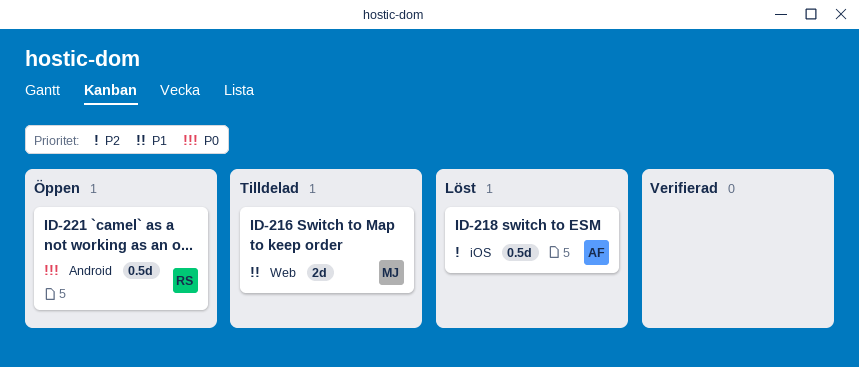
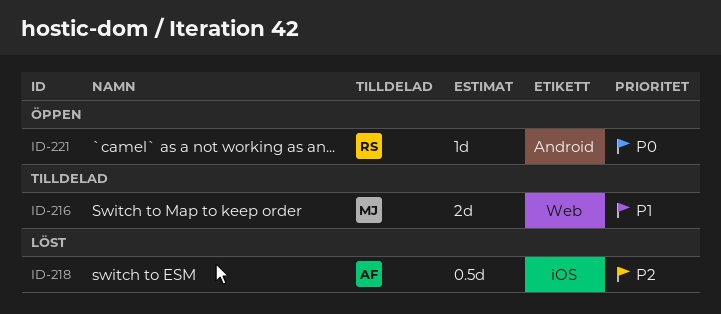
ID-221, estimate: 0.5d -> 1d

